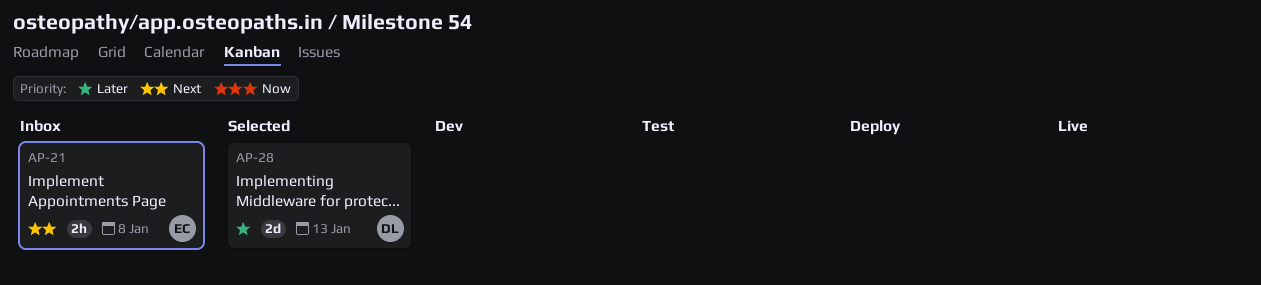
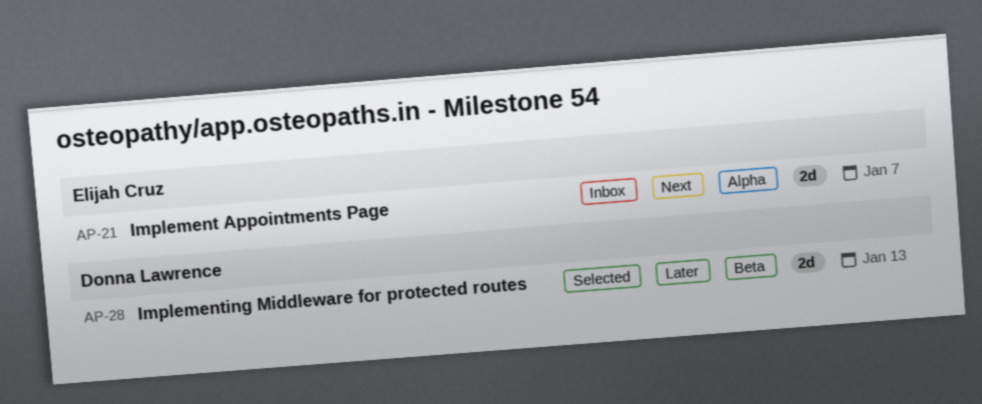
AP-21, estimate: 2h -> 2d
AP-21, due: Jan 8 -> Jan 7

